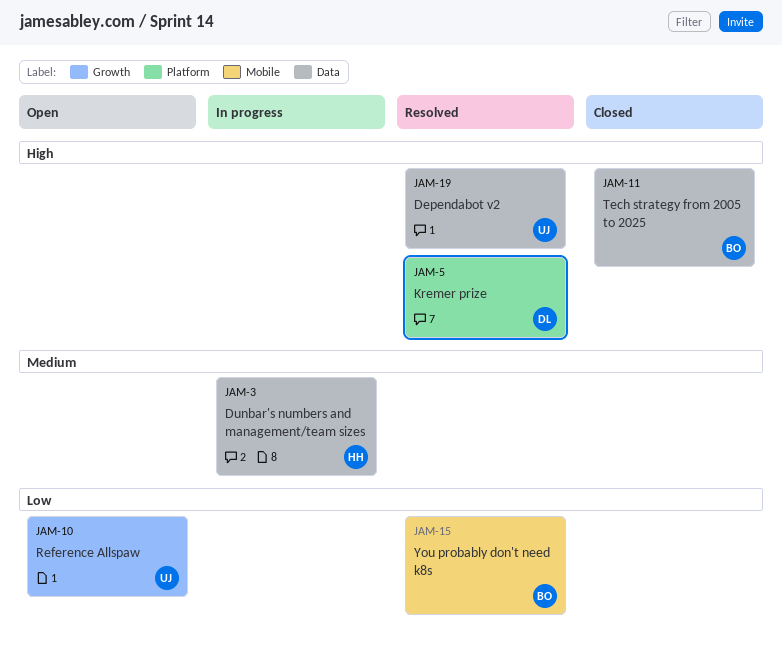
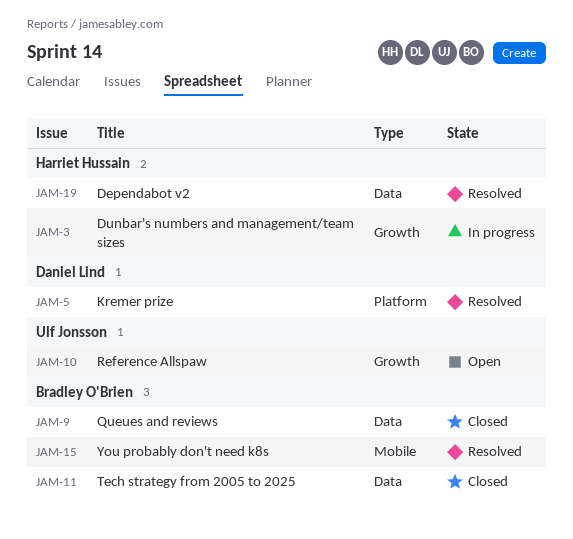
JAM-3, label: Data -> Growth
JAM-9: none -> present
JAM-19, owner: Ulf Jonsson -> Harriet Hussain

